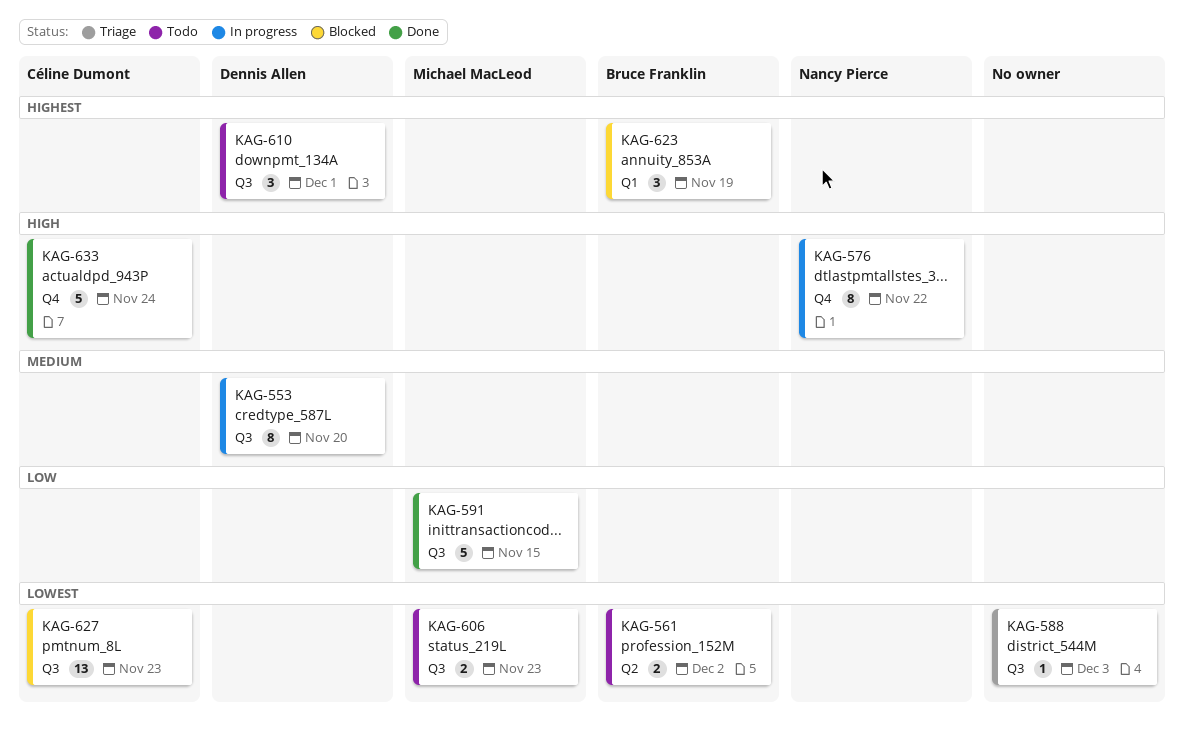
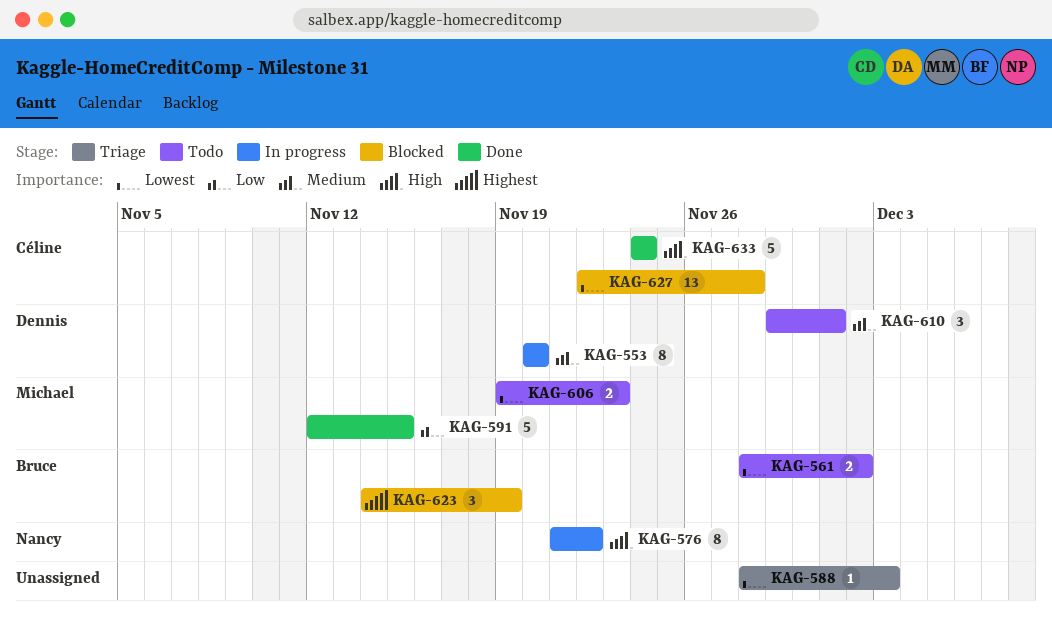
KAG-610, priority: Highest -> Medium
KAG-627, due: Nov 23 -> Nov 28

